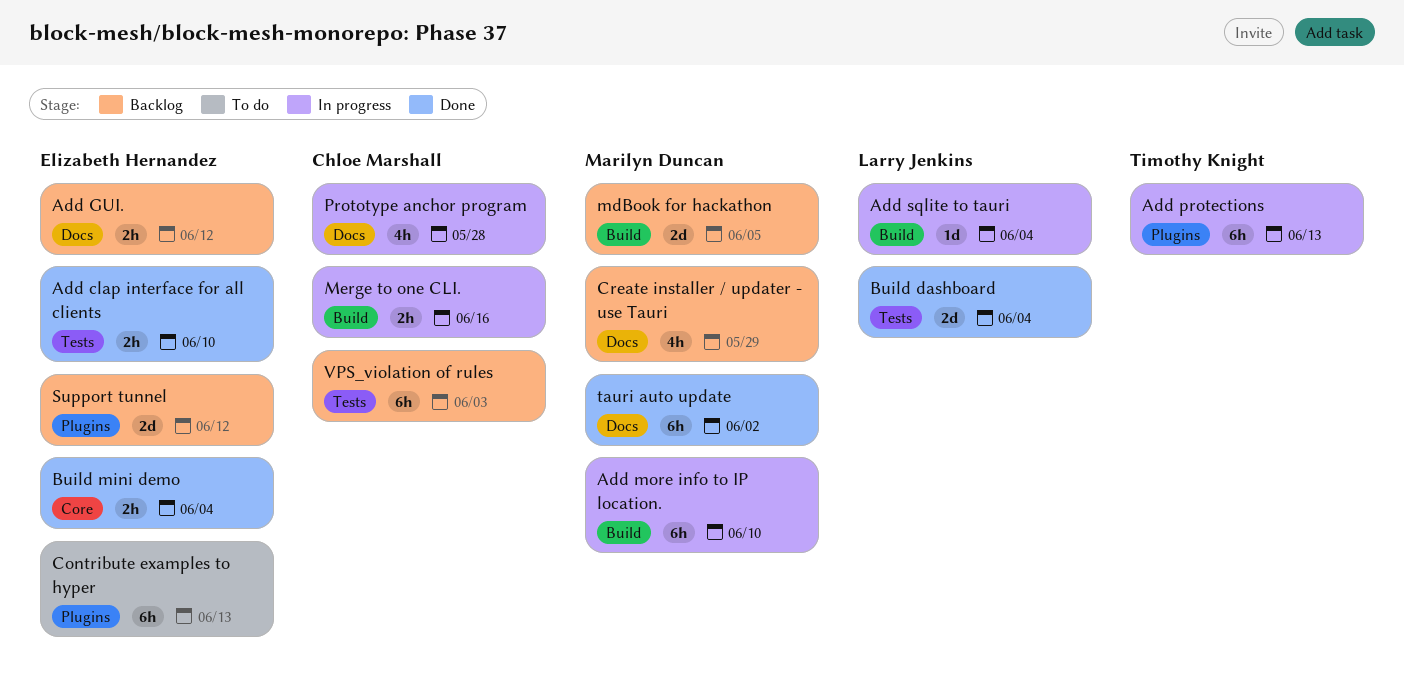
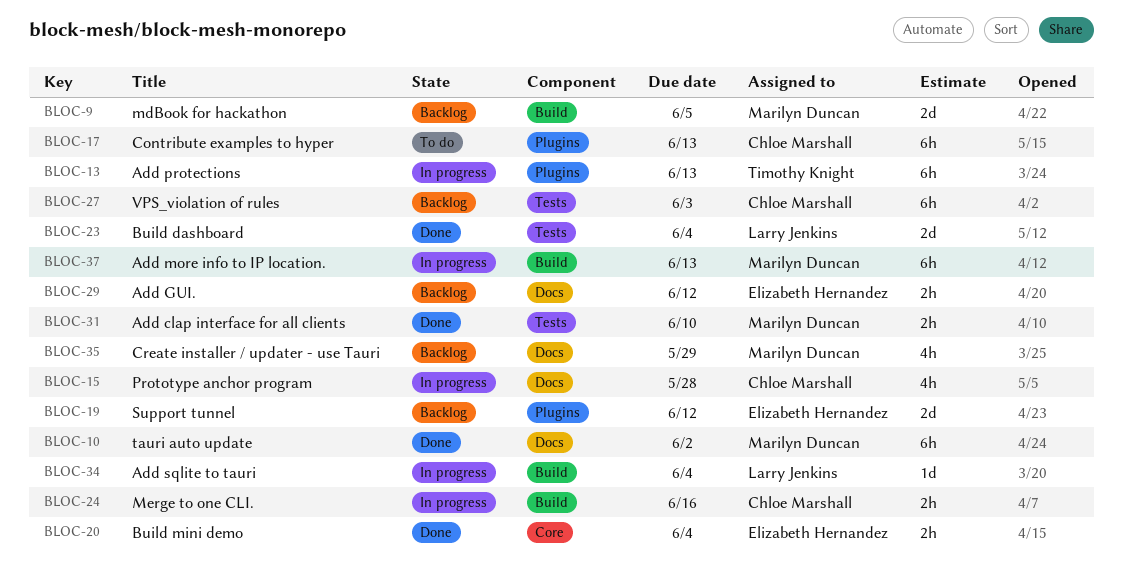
Add clap interface for all clients, owner: Elizabeth Hernandez -> Marilyn Duncan
Add more info to IP location., due: Jun 10 -> Jun 13
Contribute examples to hyper, owner: Elizabeth Hernandez -> Chloe Marshall

